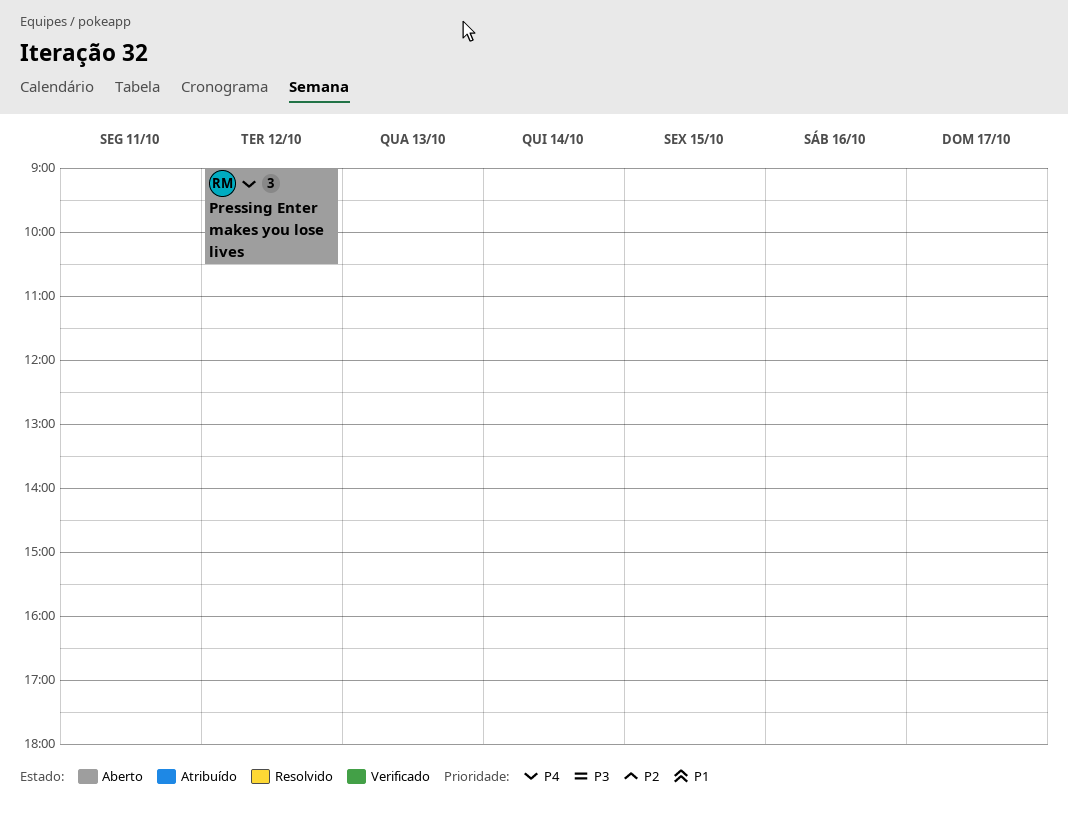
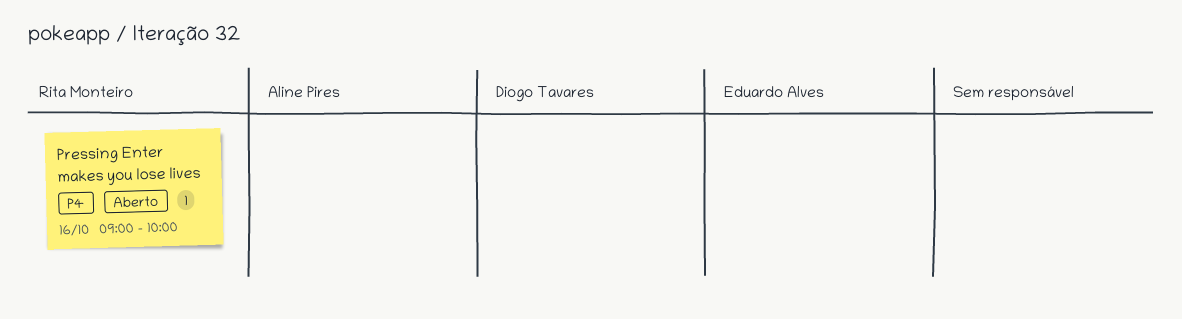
Pressing Enter makes you lose lives, estimate: 3 -> 1
Pressing Enter makes you lose lives, day: Oct 12 -> Oct 16
Pressing Enter makes you lose lives, ends: 10:30 -> 10:00

